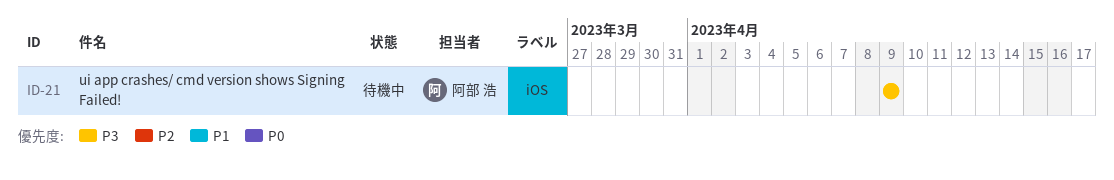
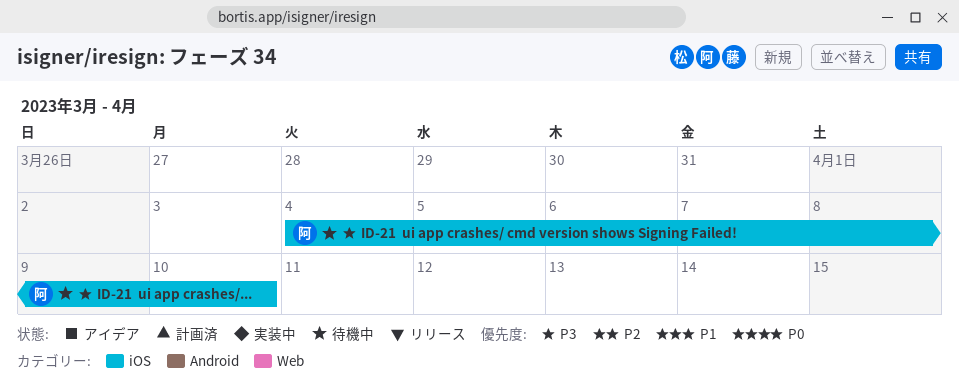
ID-21, start: Apr 9 -> Apr 4
ID-21, due: Apr 9 -> Apr 10

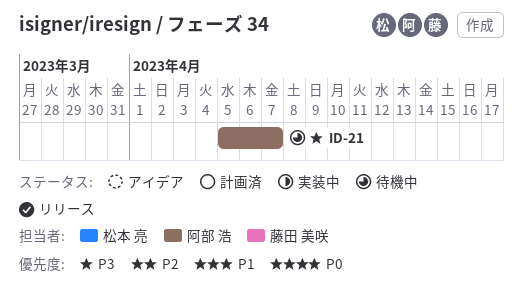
ID-21, start: Apr 4 -> Apr 5
ID-21, due: Apr 10 -> Apr 7

